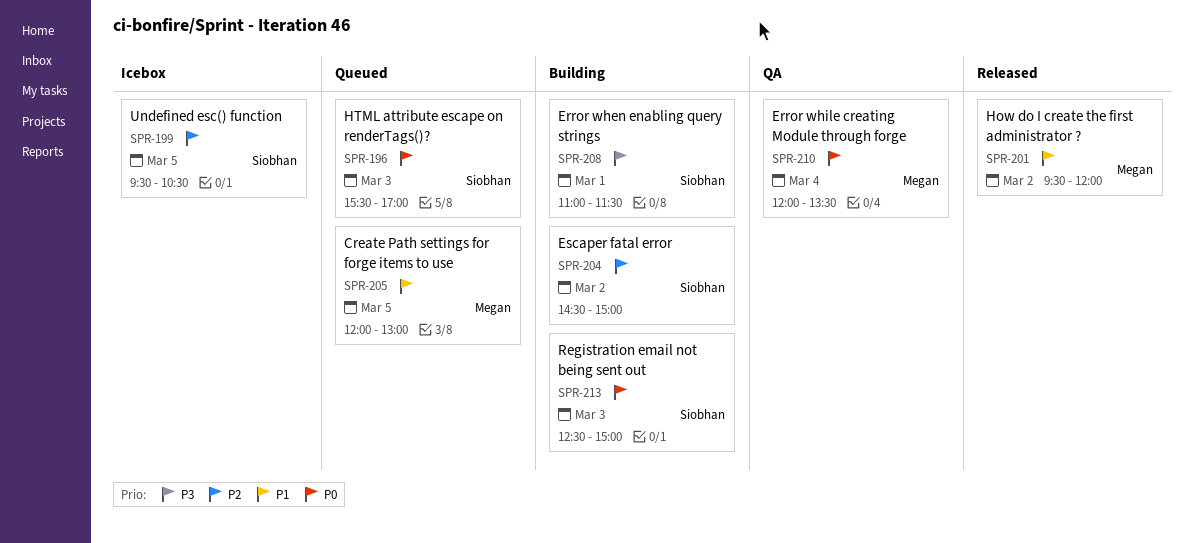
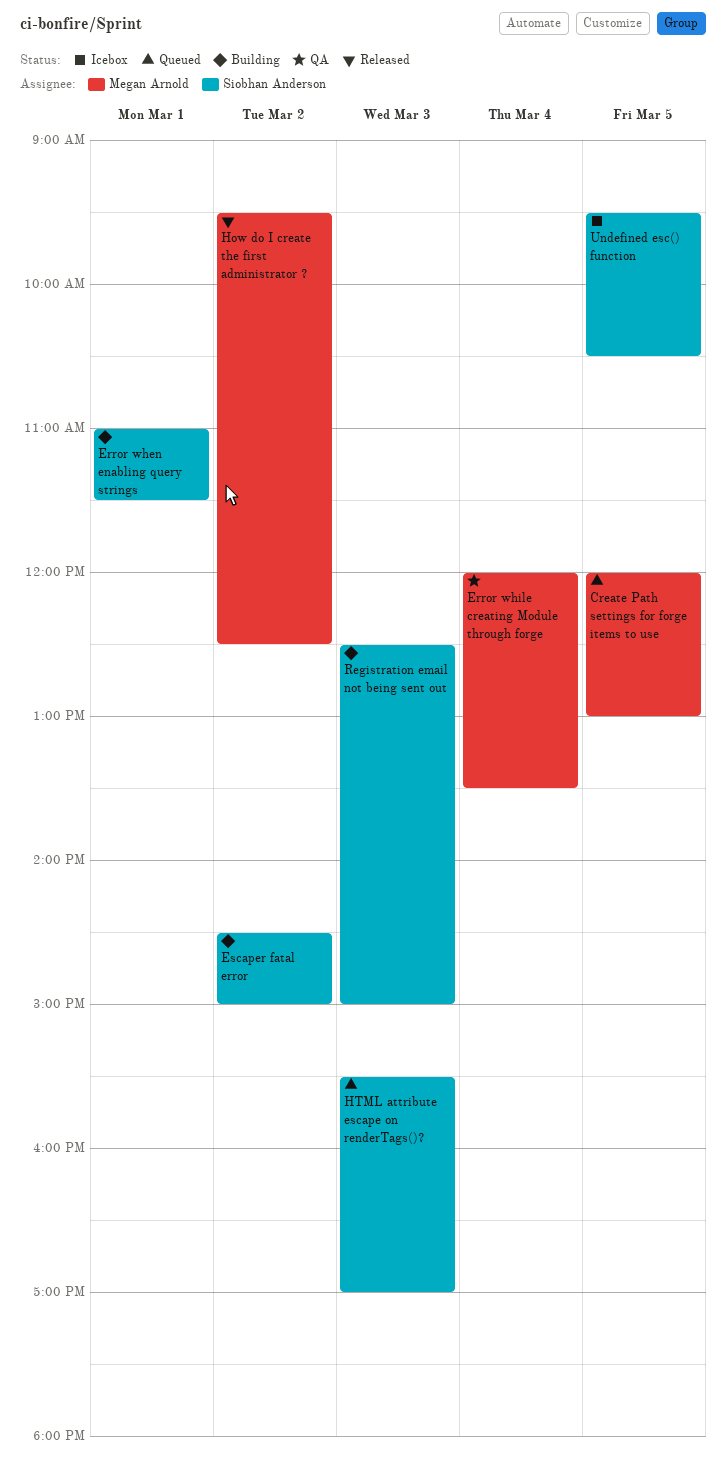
How do I create the first administrator ?, ends: 12:00 -> 12:30

